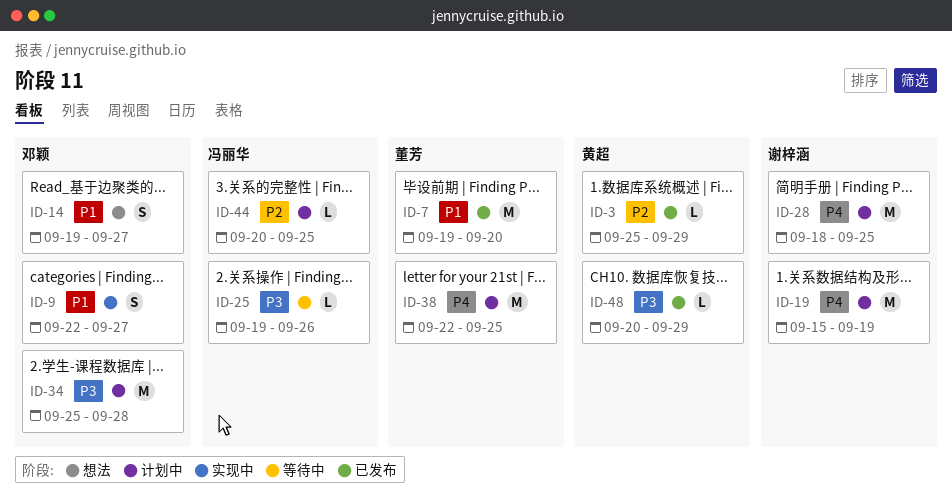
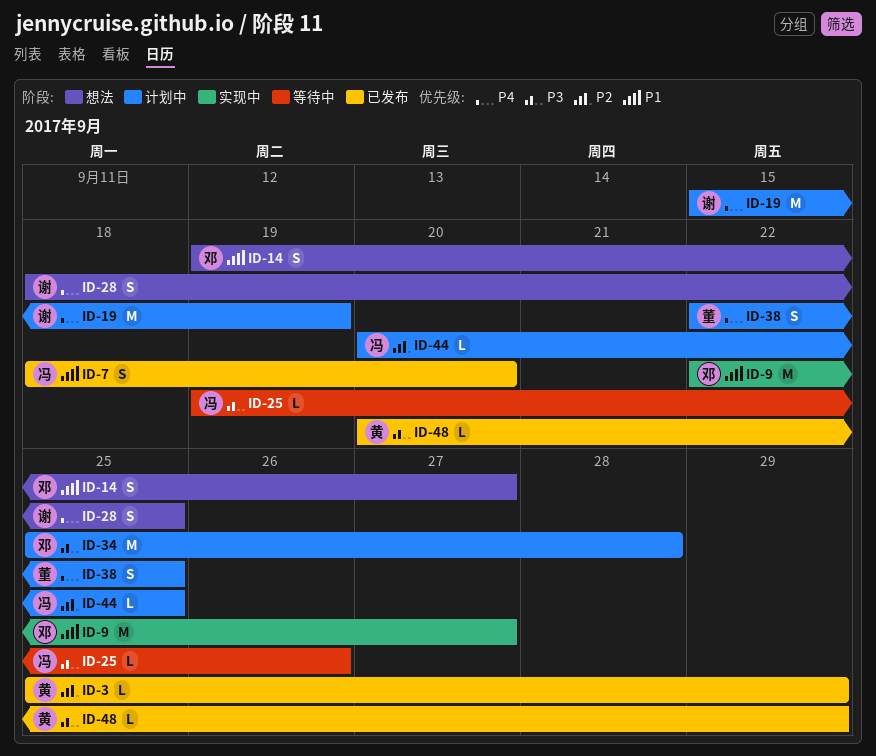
ID-7, owner: 董芳 -> 冯丽华
ID-7, estimate: M -> S
ID-7, start: Sep 19 -> Sep 18
ID-9, estimate: S -> M
ID-28, status: 计划中 -> 想法
ID-28, estimate: M -> S
ID-38, estimate: M -> S

